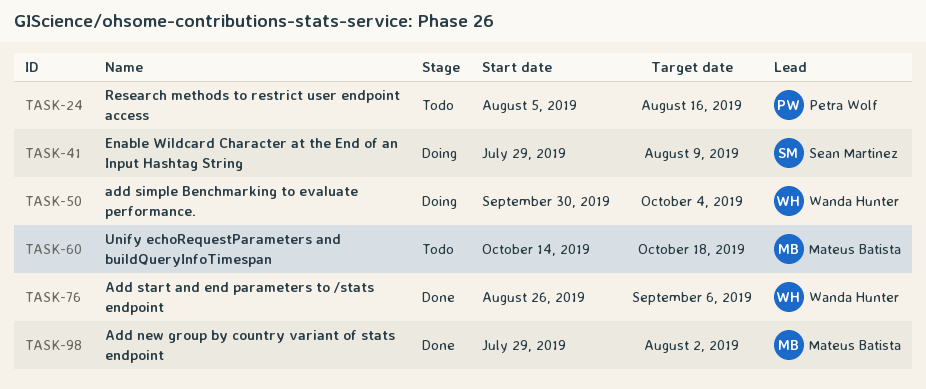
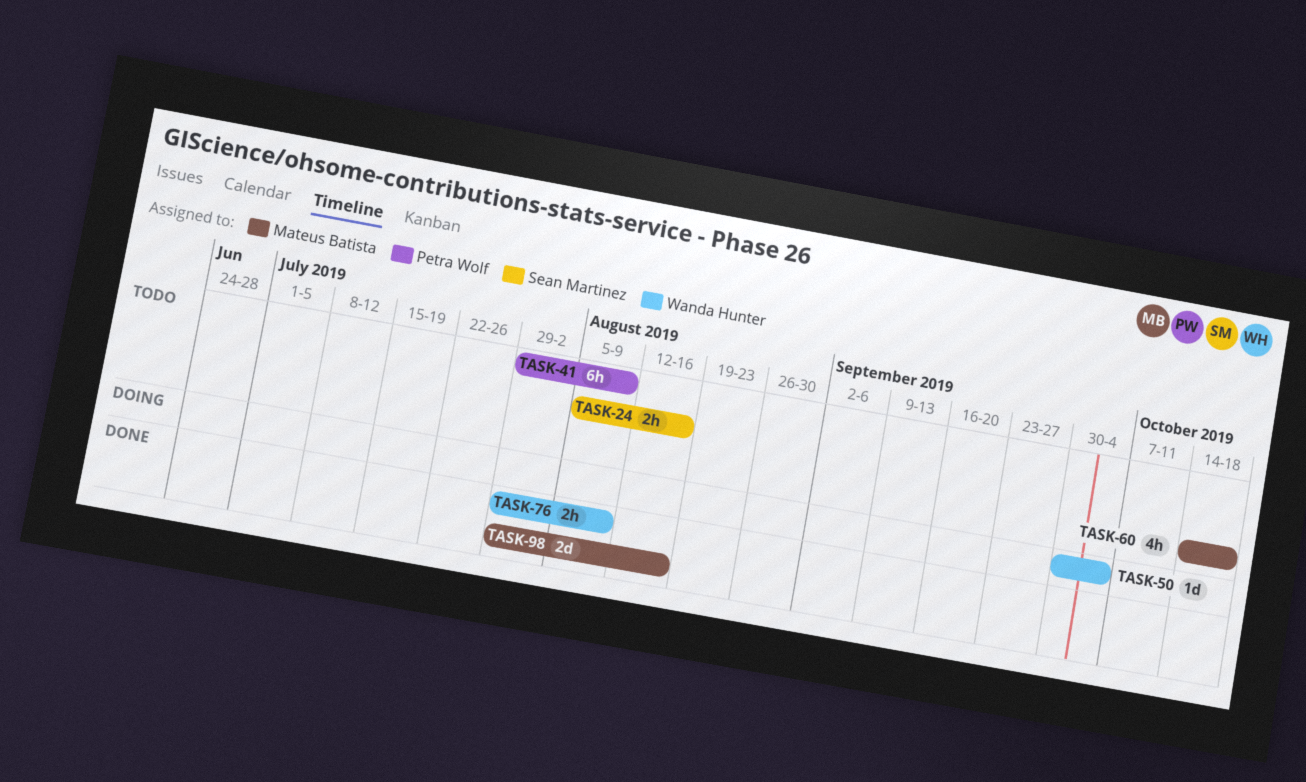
TASK-24, owner: Petra Wolf -> Sean Martinez
TASK-41, status: Doing -> Todo
TASK-41, owner: Sean Martinez -> Petra Wolf
TASK-76, start: Aug 26 -> Jul 29
TASK-76, due: Sep 6 -> Aug 9
TASK-98, due: Aug 2 -> Aug 16

